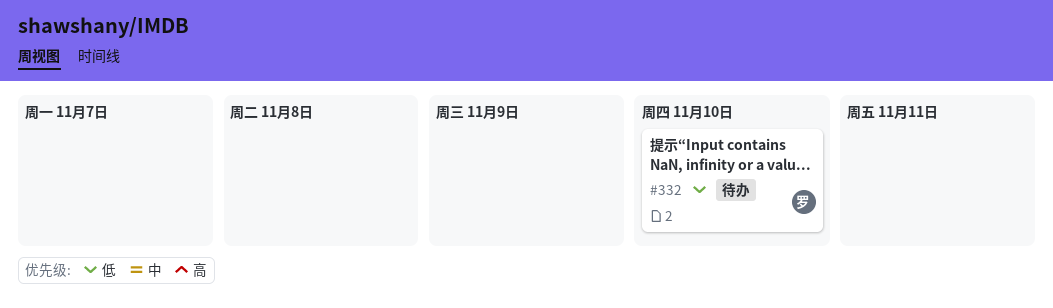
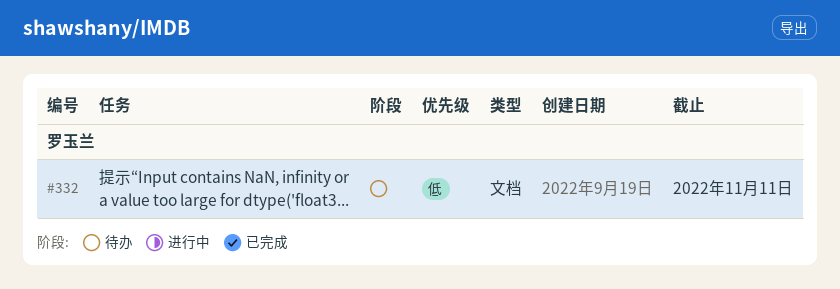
#332, due: Nov 10 -> Nov 11

